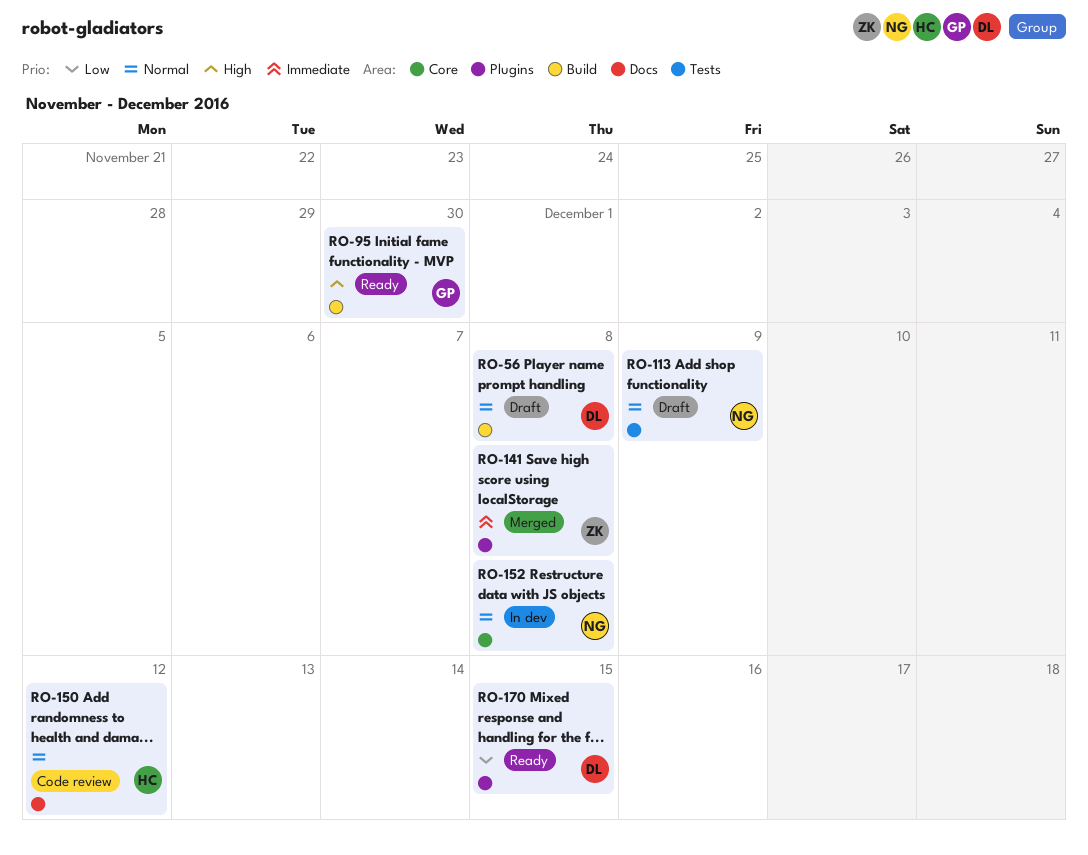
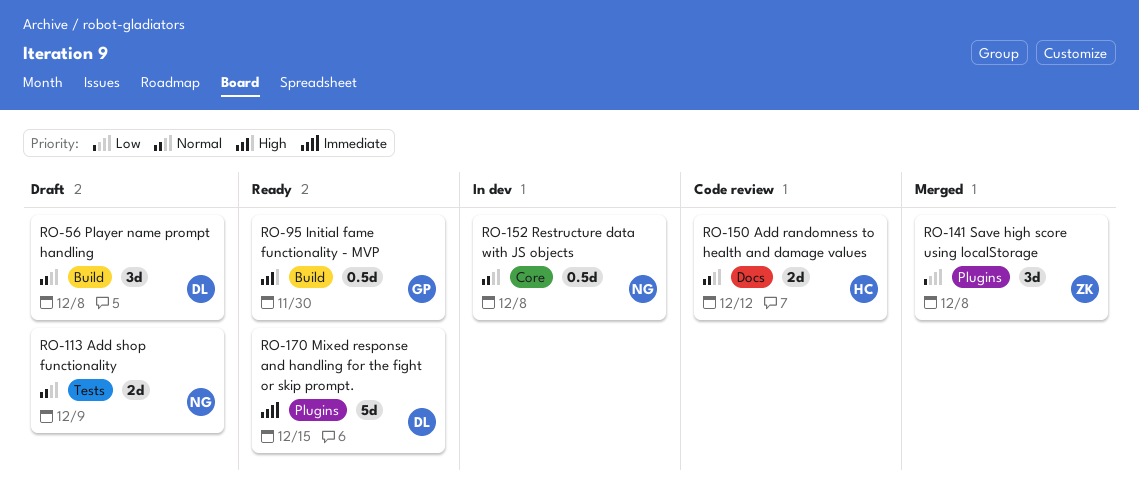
RO-141, priority: Immediate -> Low
RO-170, priority: Low -> Immediate

